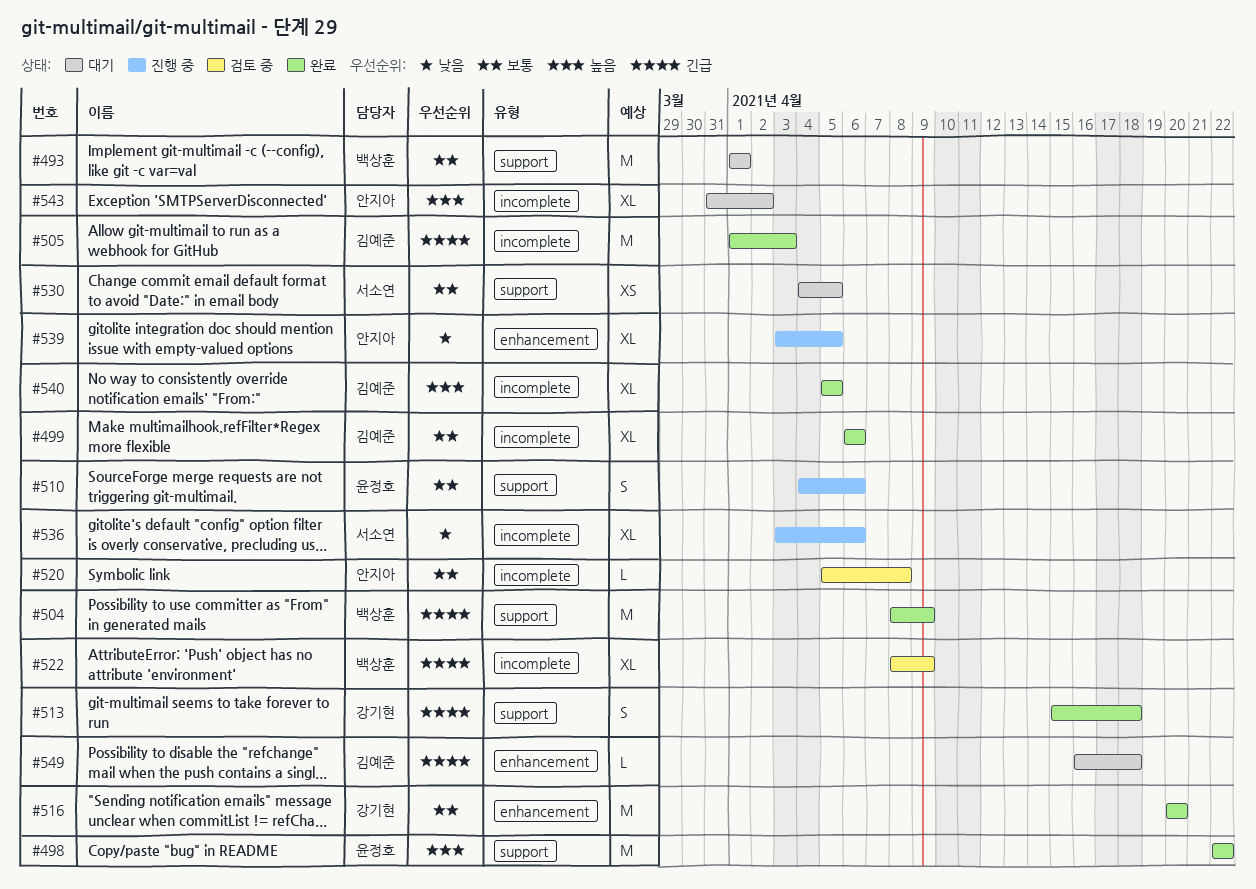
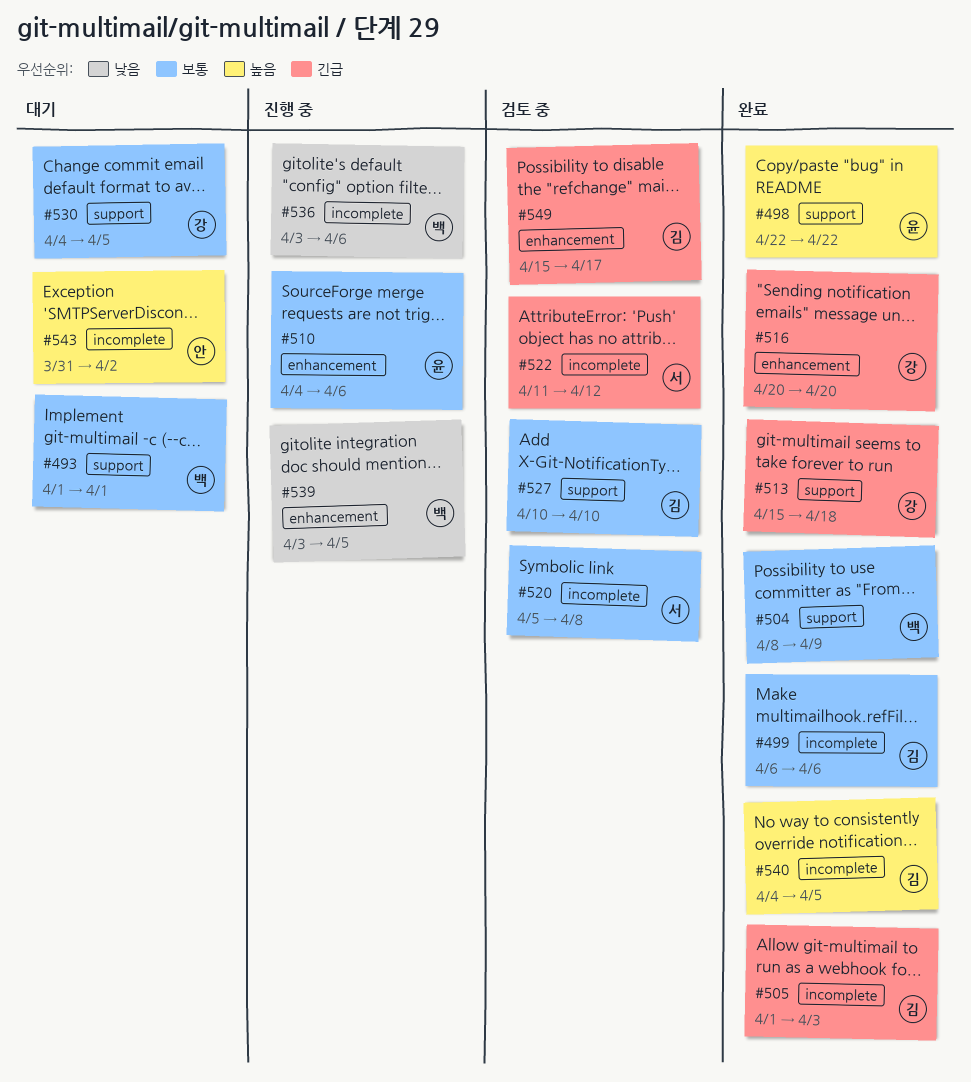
#504, priority: 긴급 -> 보통
#510, label: support -> enhancement
#516, priority: 보통 -> 긴급
#520, owner: 안지아 -> 서소연
#522, owner: 백상훈 -> 서소연
#522, start: Apr 8 -> Apr 11
#522, due: Apr 9 -> Apr 12
#527: none -> present
#530, owner: 서소연 -> 강기현
#536, owner: 서소연 -> 백상훈
#539, owner: 안지아 -> 백상훈
#540, start: Apr 5 -> Apr 4
#549, status: 대기 -> 검토 중
#549, start: Apr 16 -> Apr 15
#549, due: Apr 18 -> Apr 17

